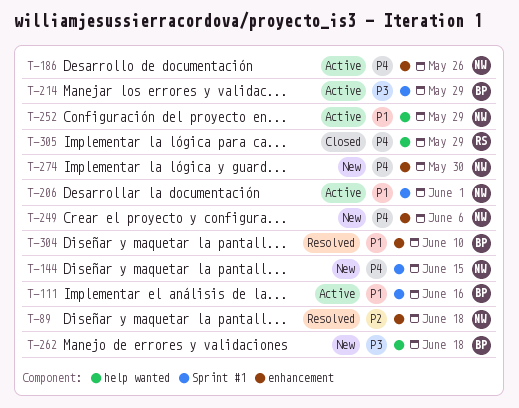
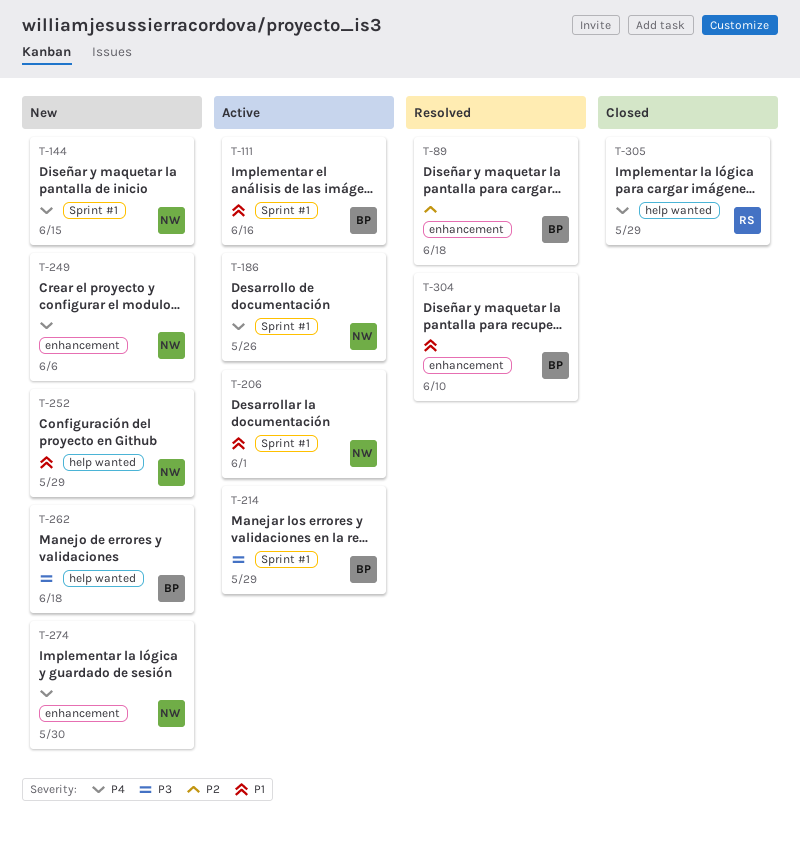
T-89, owner: NW -> BP
T-186, label: enhancement -> Sprint #1
T-252, status: Active -> New

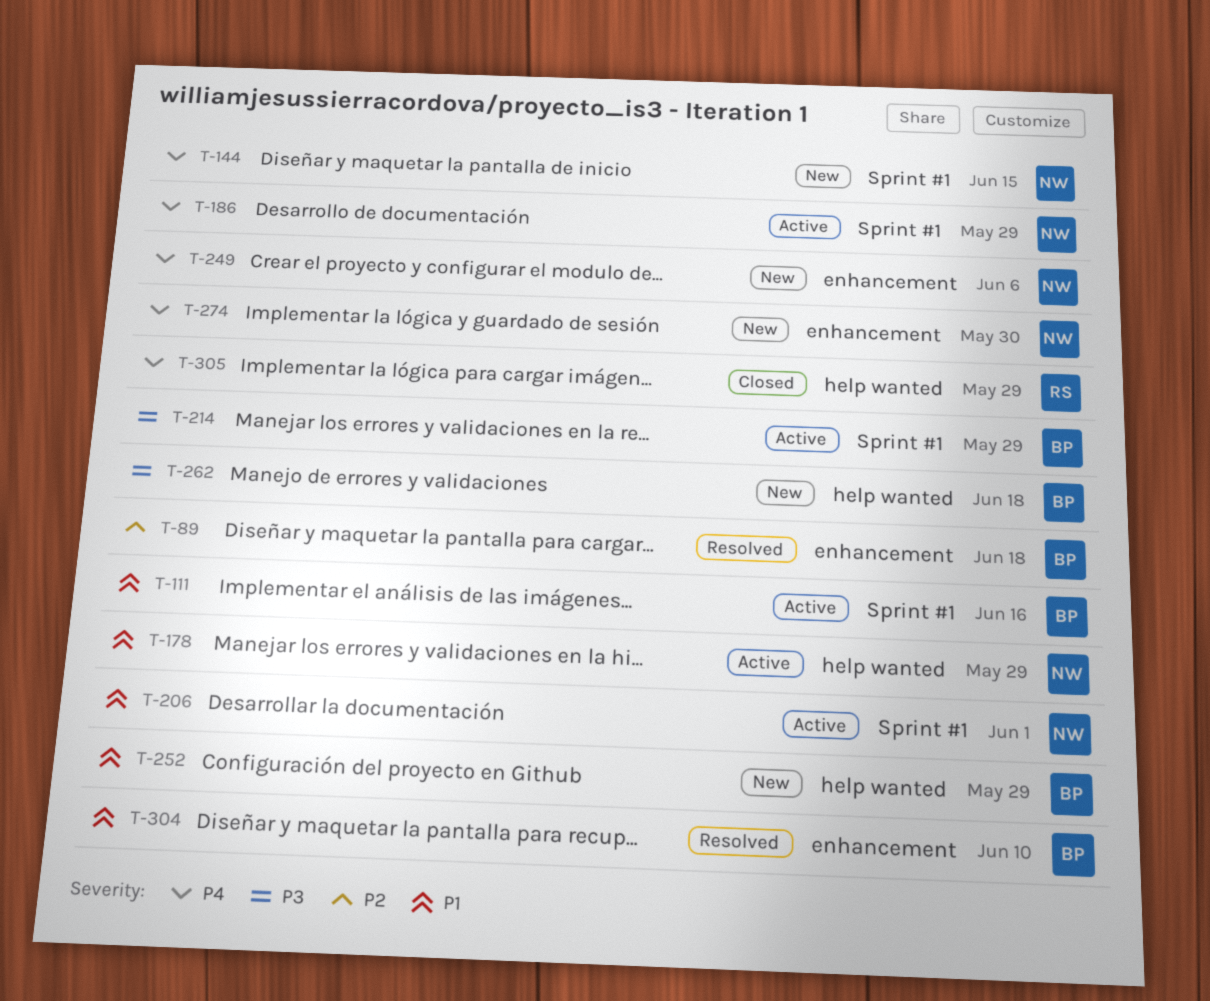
T-178: none -> present
T-186, due: May 26 -> May 29
T-252, owner: NW -> BP

